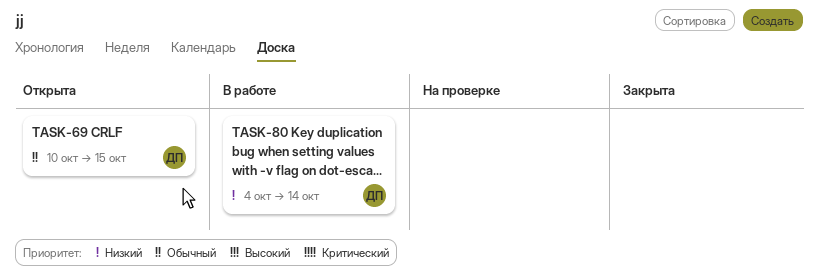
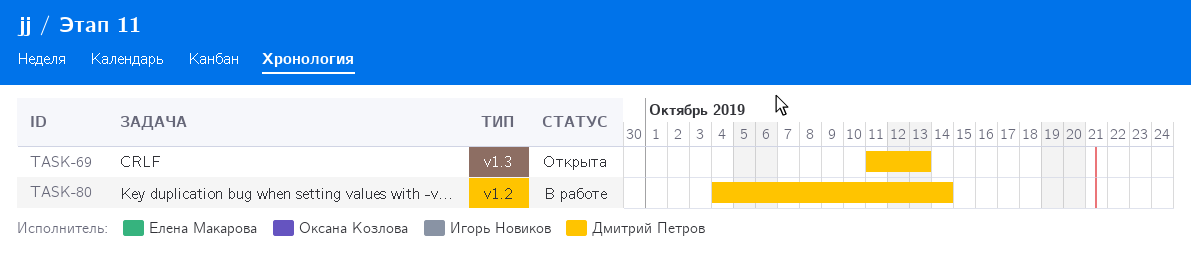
TASK-69, start: Oct 10 -> Oct 11
TASK-69, due: Oct 15 -> Oct 13

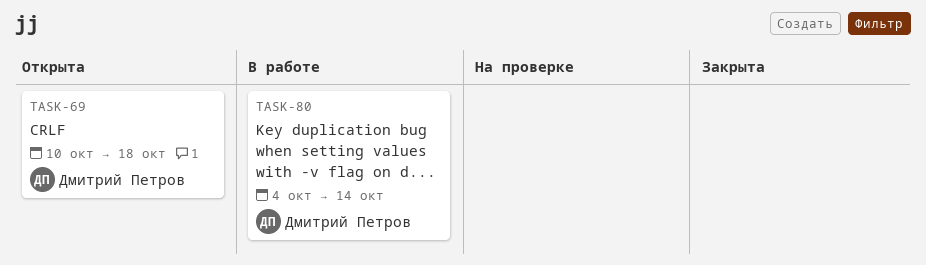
TASK-69, start: Oct 11 -> Oct 10
TASK-69, due: Oct 13 -> Oct 18

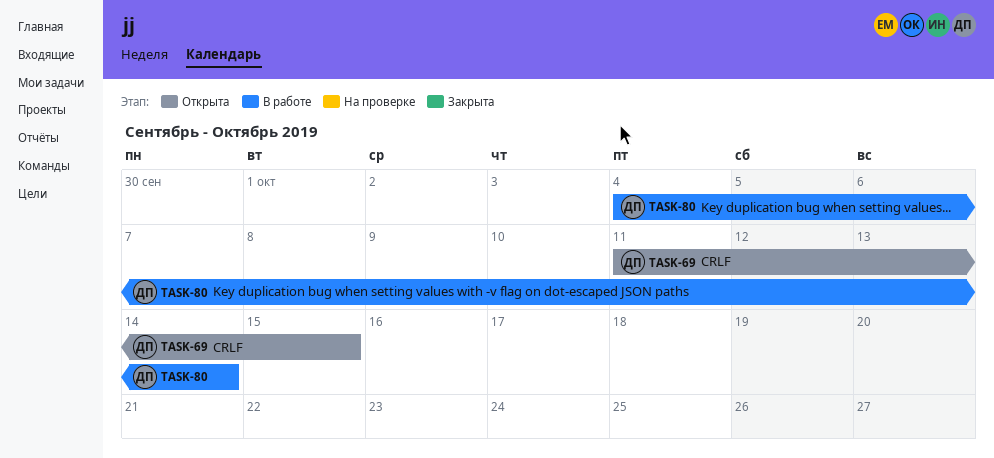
TASK-69, start: Oct 10 -> Oct 11
TASK-69, due: Oct 18 -> Oct 15

